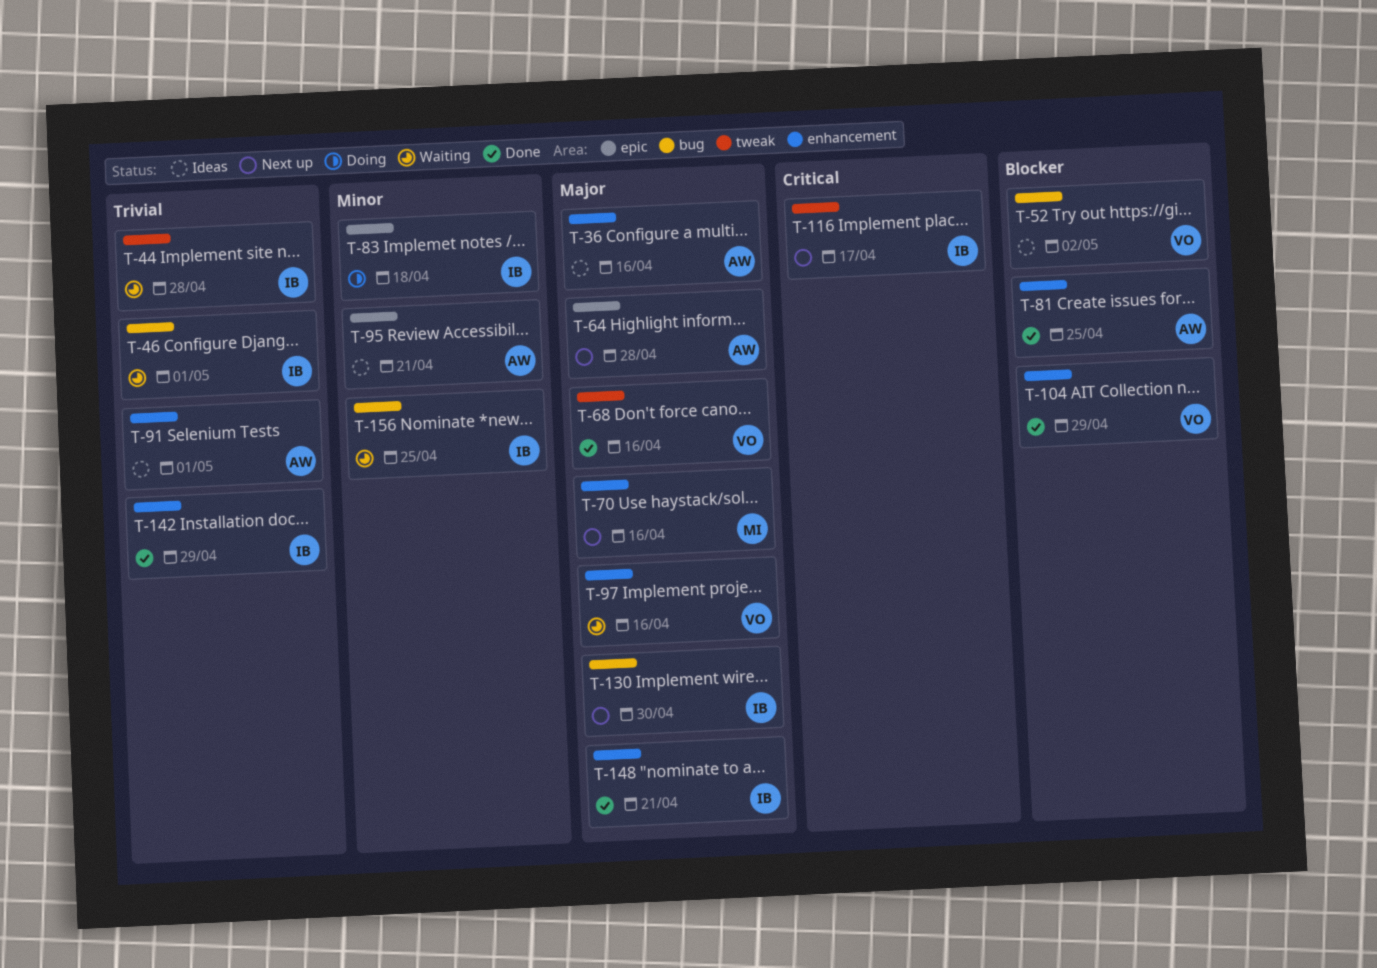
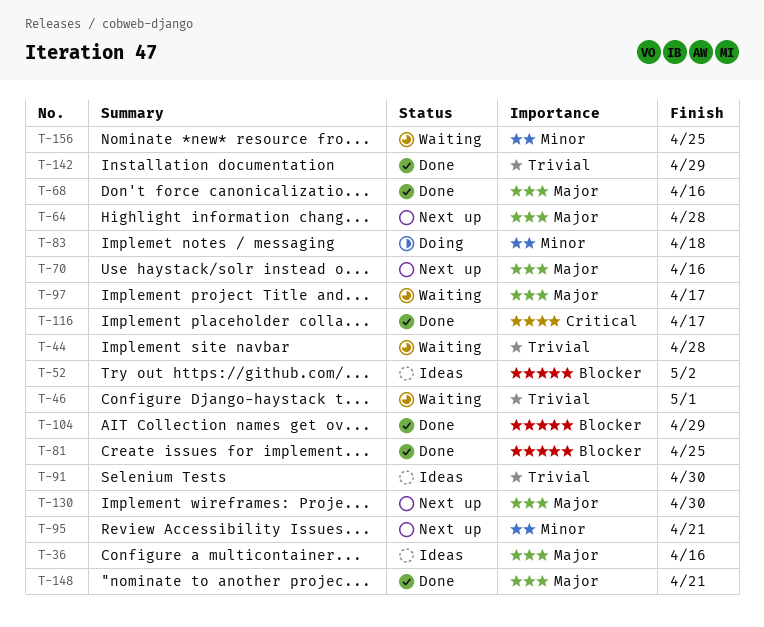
T-91, due: May 1 -> Apr 30
T-95, status: Ideas -> Next up
T-97, due: Apr 16 -> Apr 17
T-116, status: Next up -> Done

